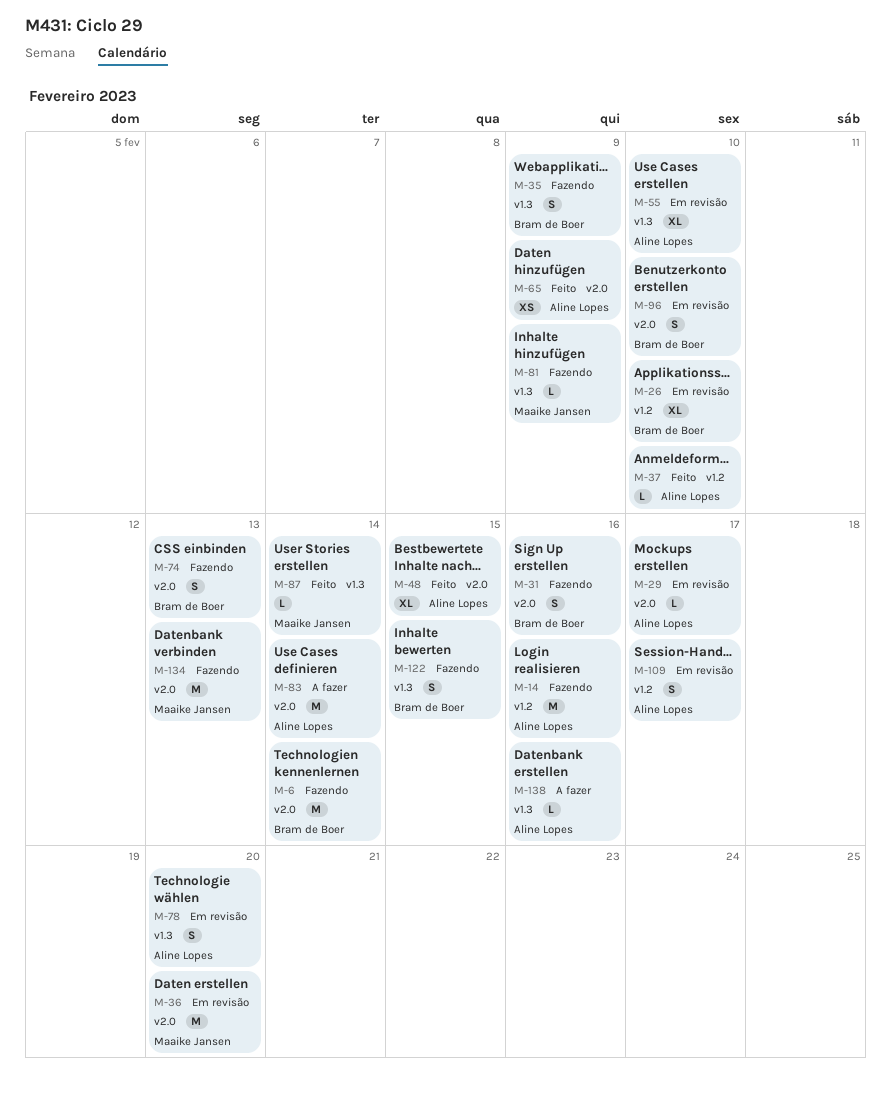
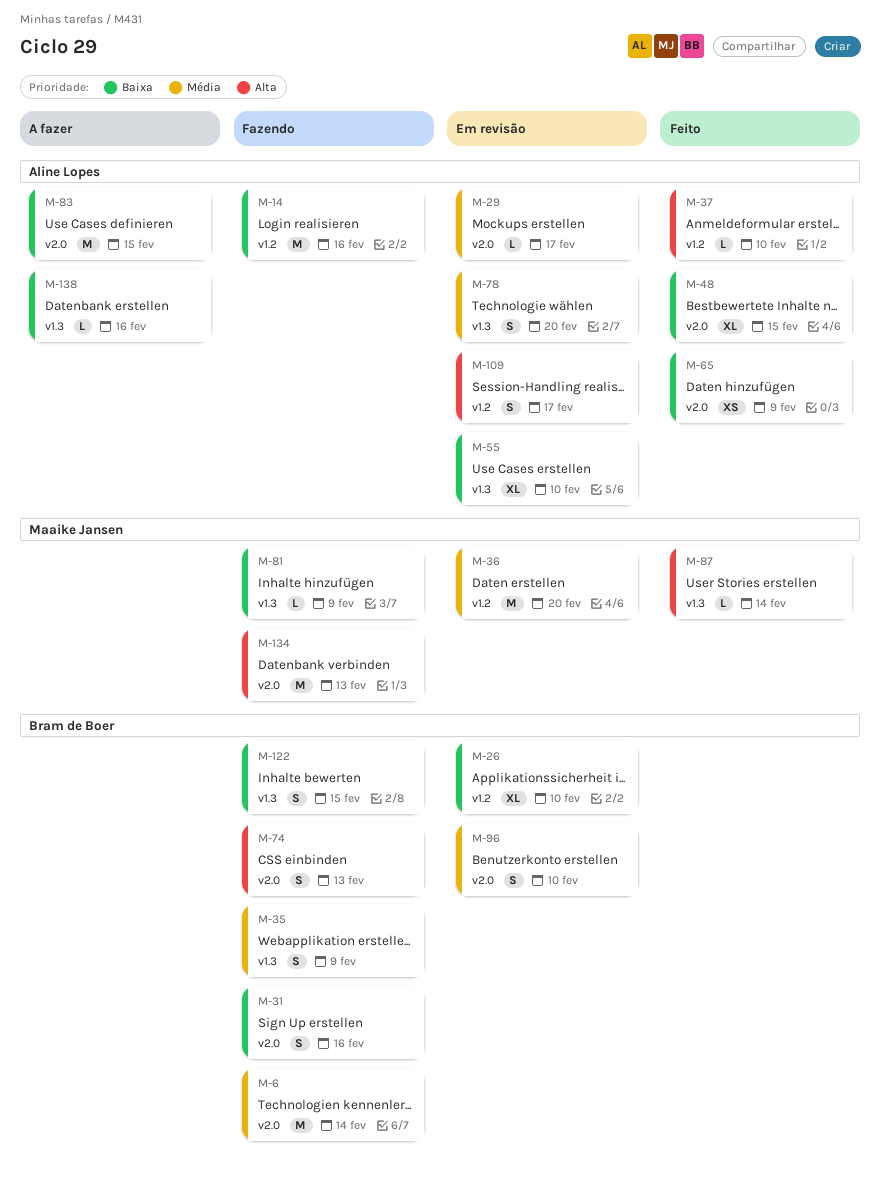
M-36, label: v2.0 -> v1.2
M-83, due: Feb 14 -> Feb 15

